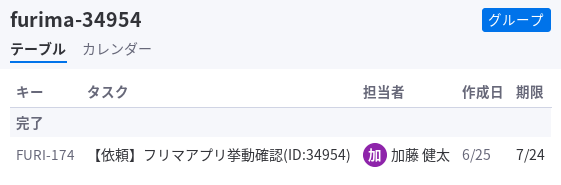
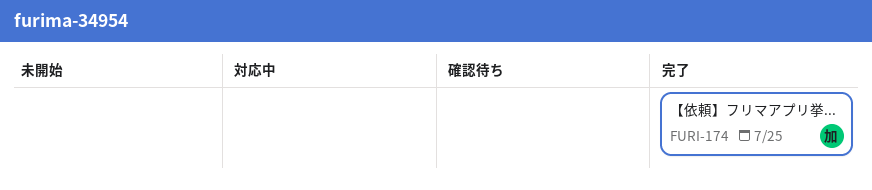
FURI-174, due: Jul 24 -> Jul 25

